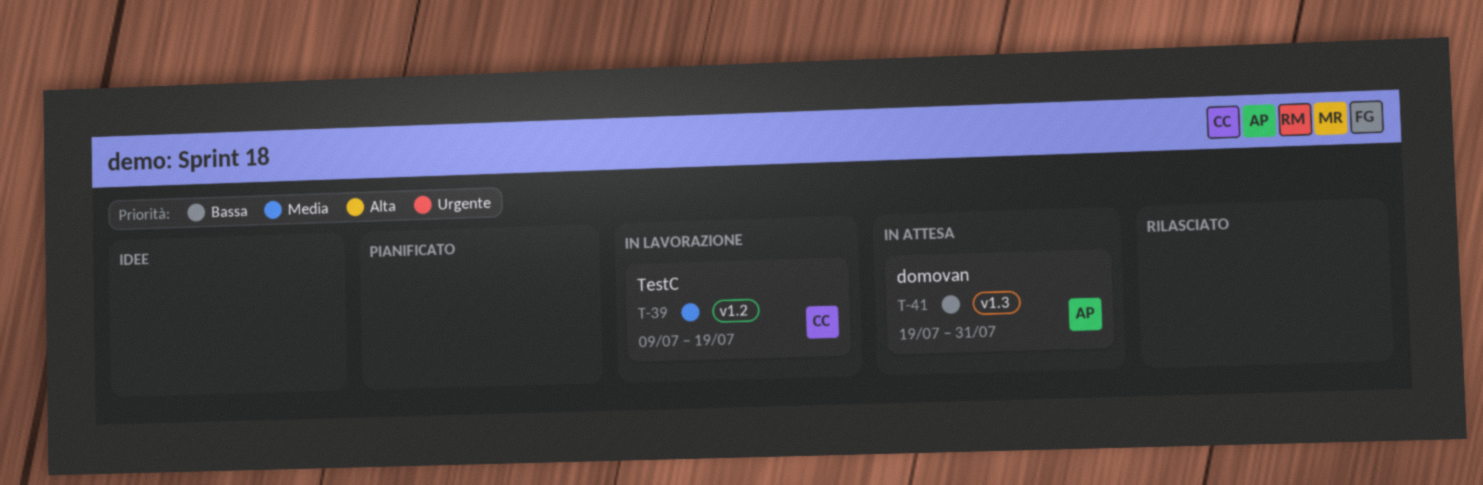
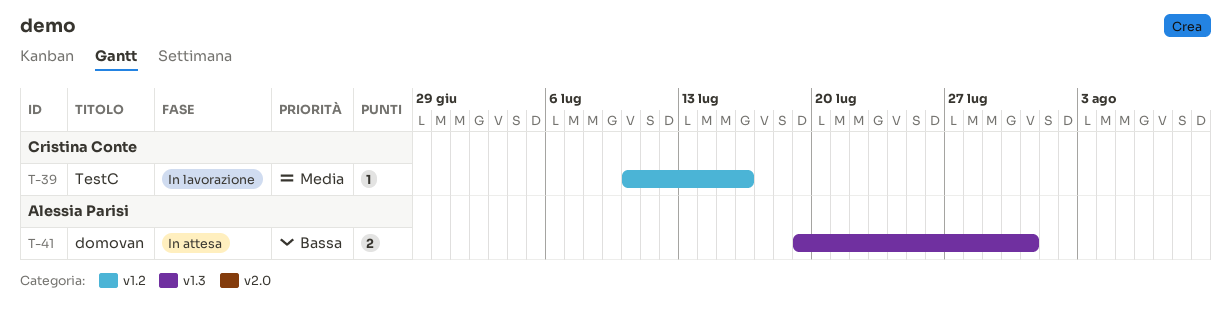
T-39, start: Jul 9 -> Jul 10
T-39, due: Jul 19 -> Jul 16

